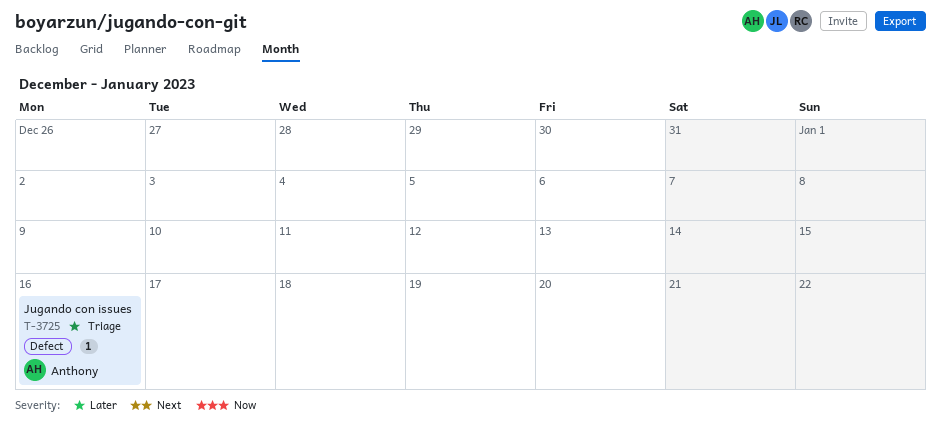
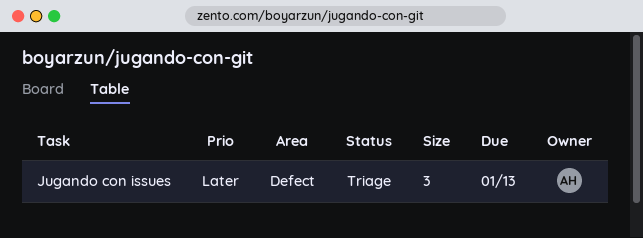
Jugando con issues, estimate: 1 -> 3
Jugando con issues, due: Jan 16 -> Jan 13

